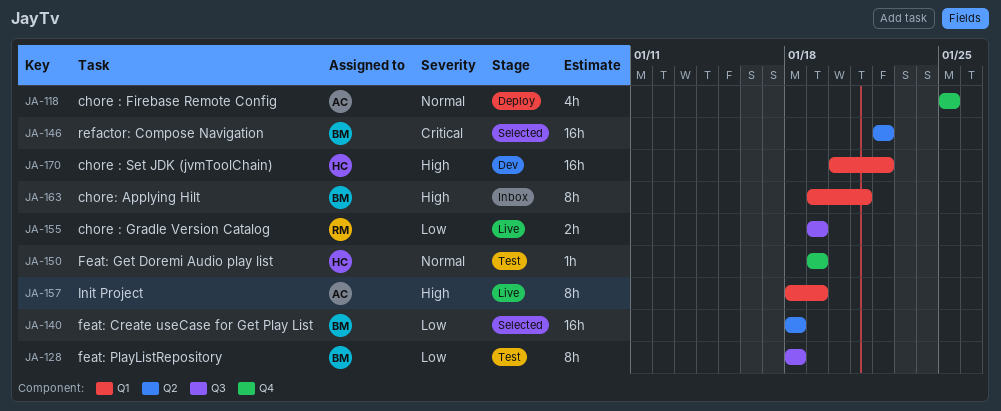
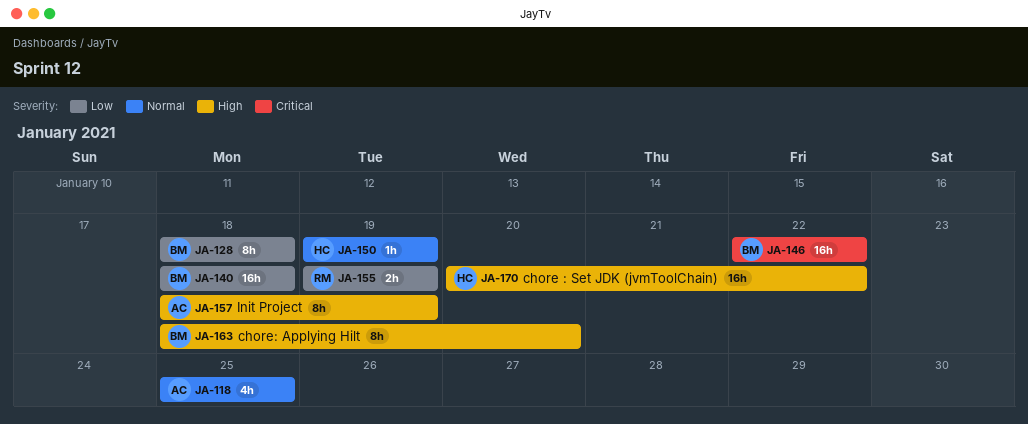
JA-163, start: Jan 19 -> Jan 18
JA-163, due: Jan 21 -> Jan 20

